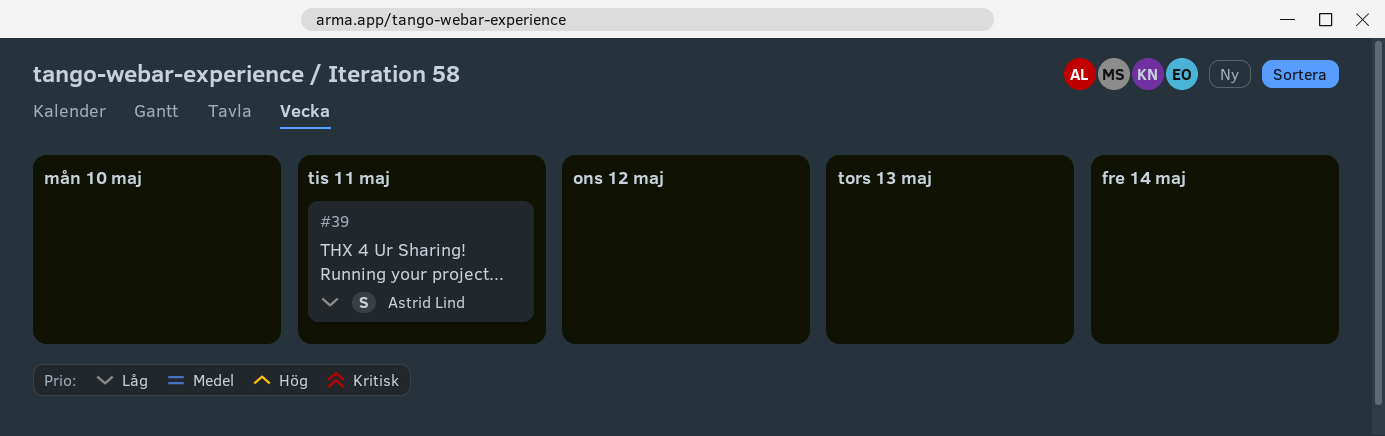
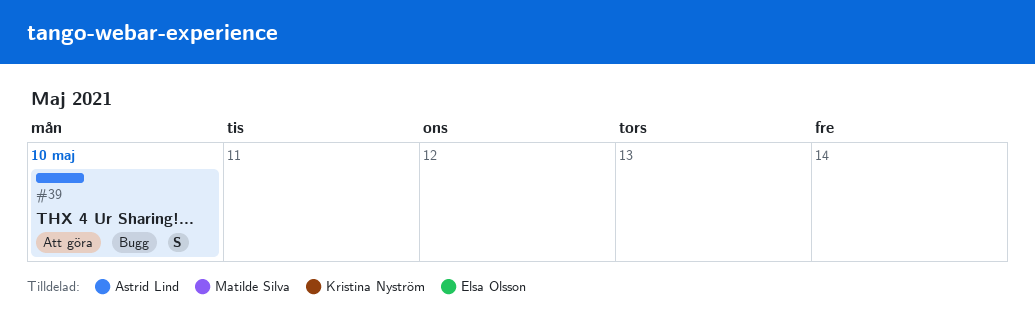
#39, due: May 11 -> May 10

